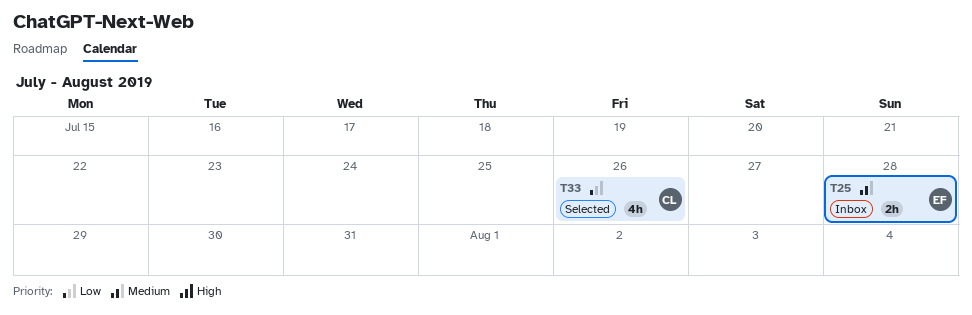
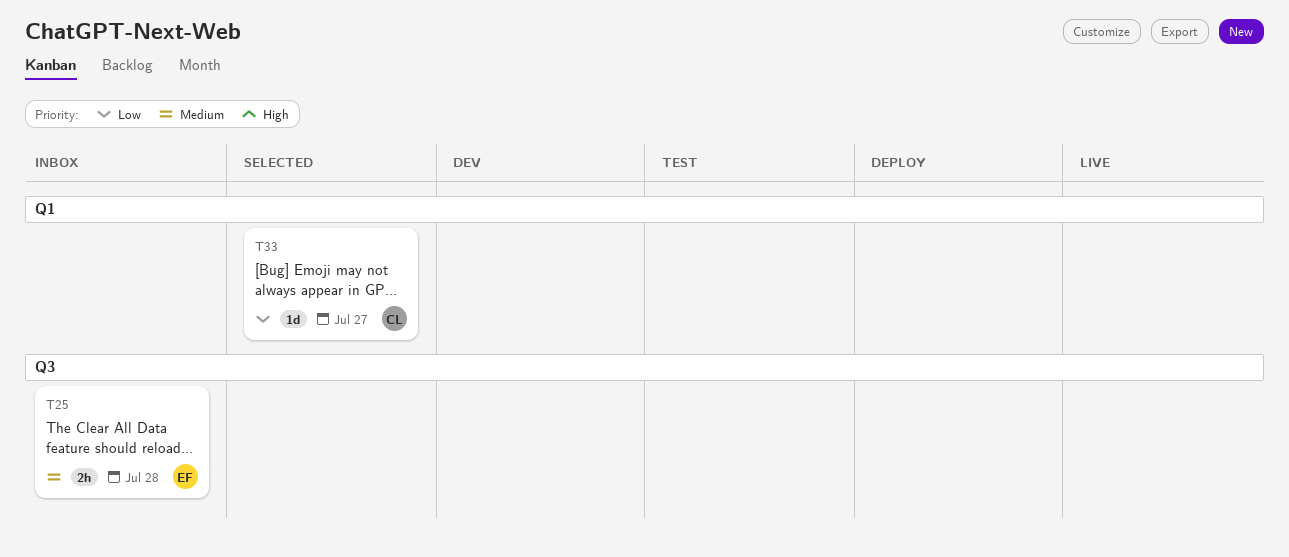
T33, estimate: 4h -> 1d
T33, due: Jul 26 -> Jul 27

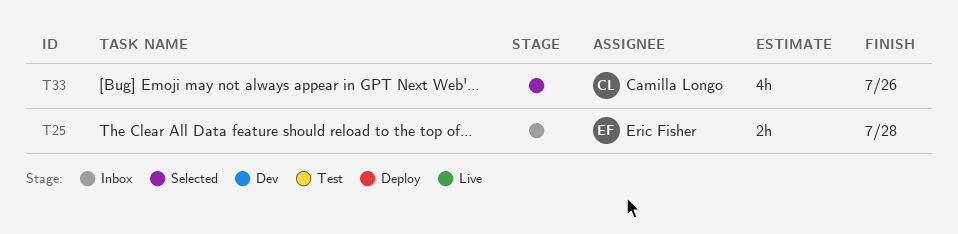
T33, estimate: 1d -> 4h
T33, due: Jul 27 -> Jul 26

